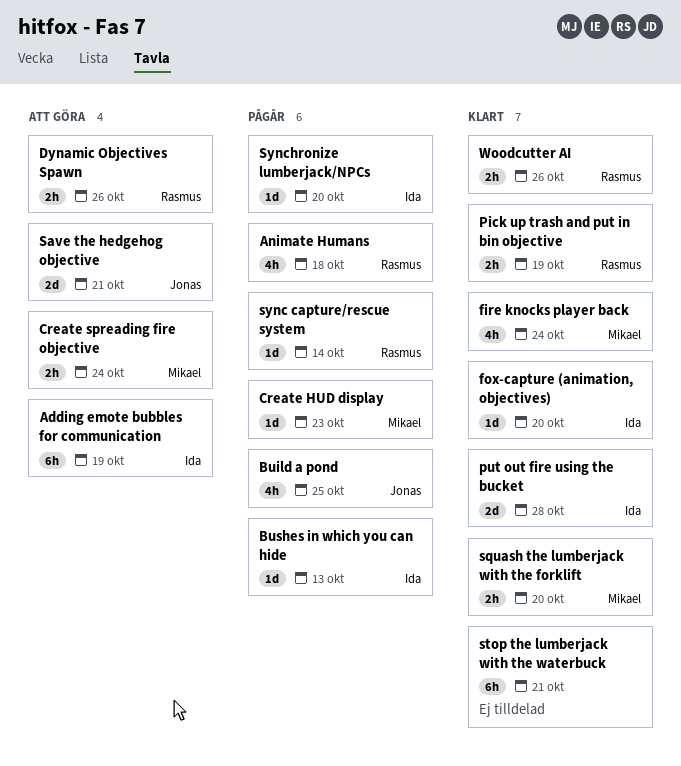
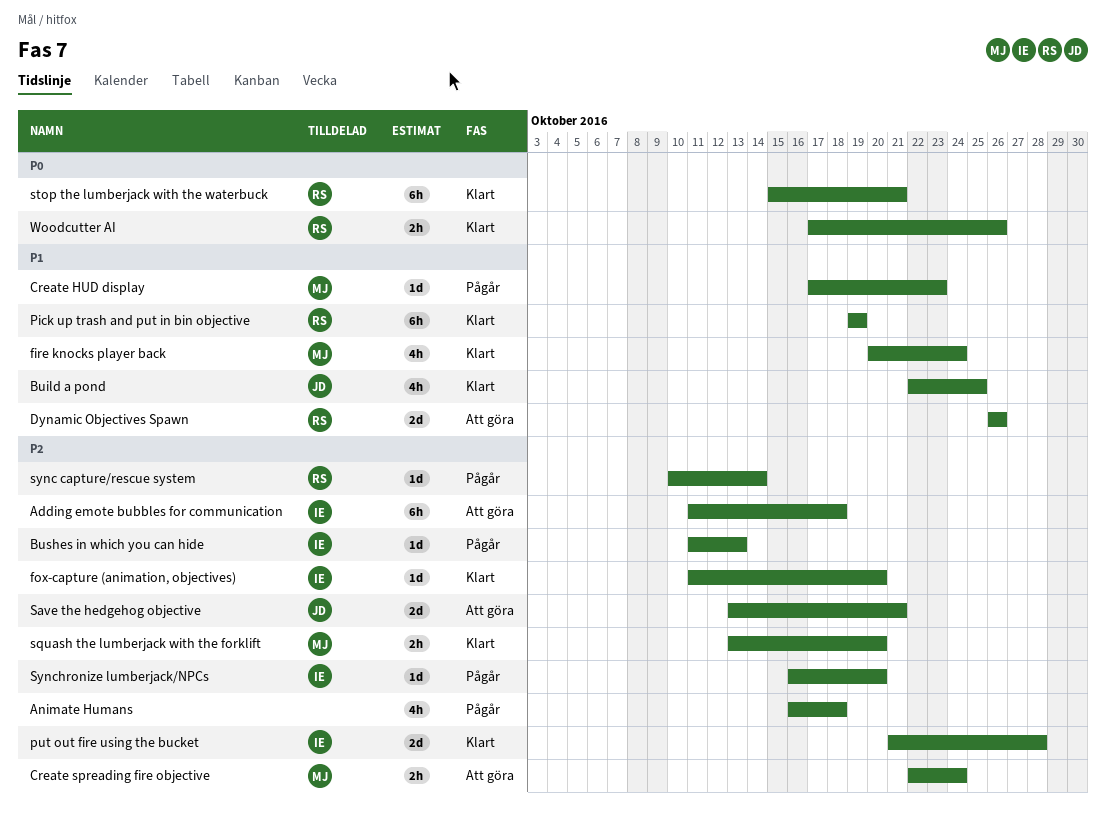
Adding emote bubbles for communication, due: Oct 19 -> Oct 18
Animate Humans, owner: Rasmus -> none
Build a pond, status: Pågår -> Klart
Dynamic Objectives Spawn, estimate: 2h -> 2d
Pick up trash and put in bin objective, estimate: 2h -> 6h
stop the lumberjack with the waterbuck, owner: none -> Rasmus

